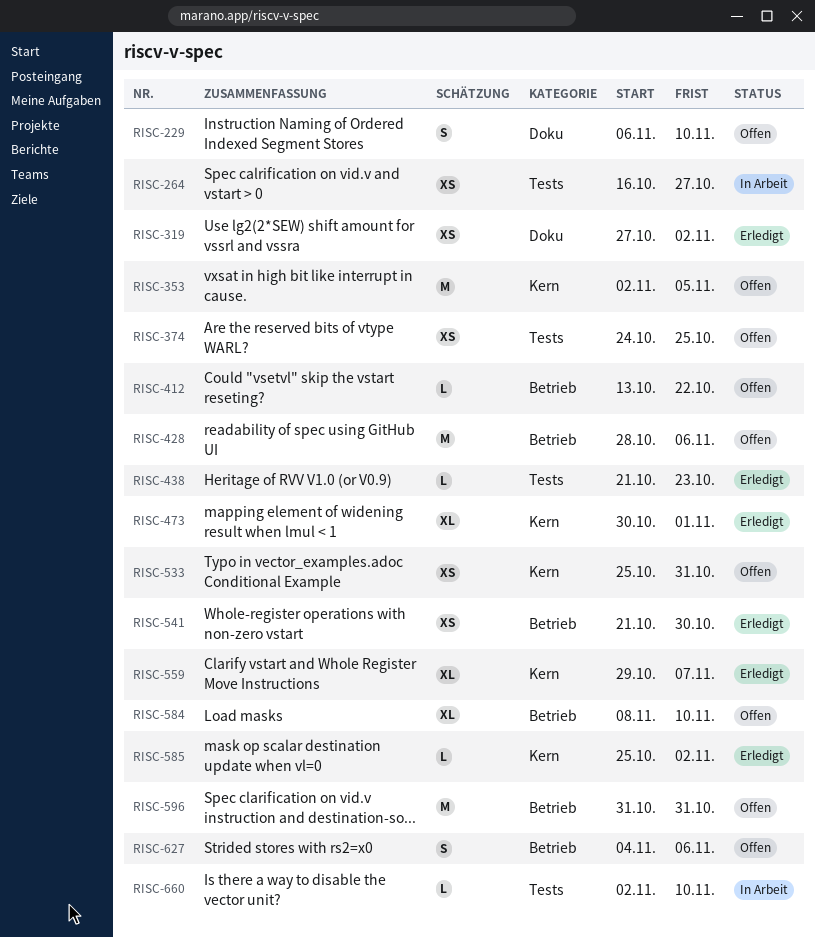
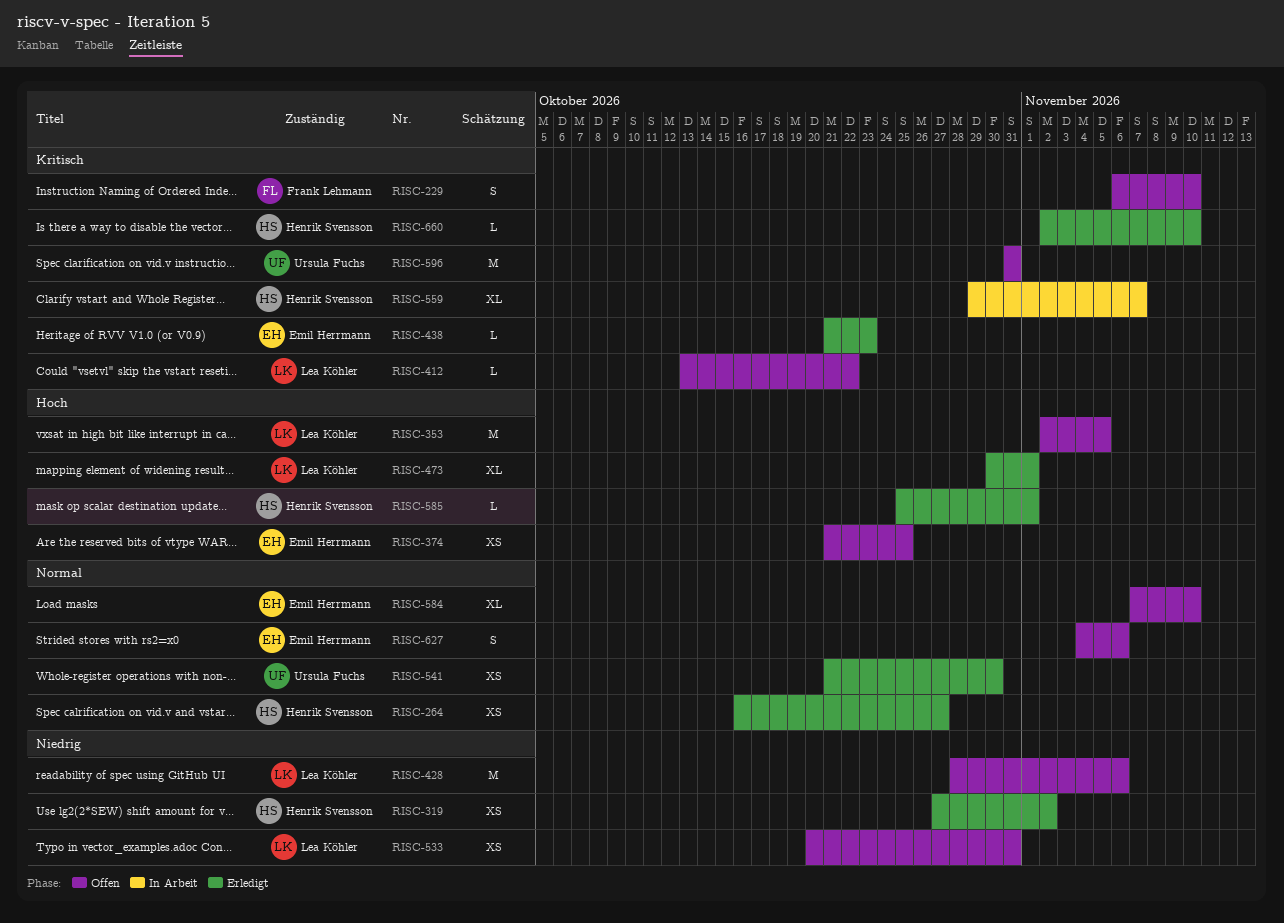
RISC-264, status: In Arbeit -> Erledigt
RISC-374, start: Oct 24 -> Oct 21
RISC-533, start: Oct 25 -> Oct 20
RISC-559, status: Erledigt -> In Arbeit
RISC-584, start: Nov 8 -> Nov 7
RISC-585, due: Nov 2 -> Nov 1
RISC-660, status: In Arbeit -> Erledigt

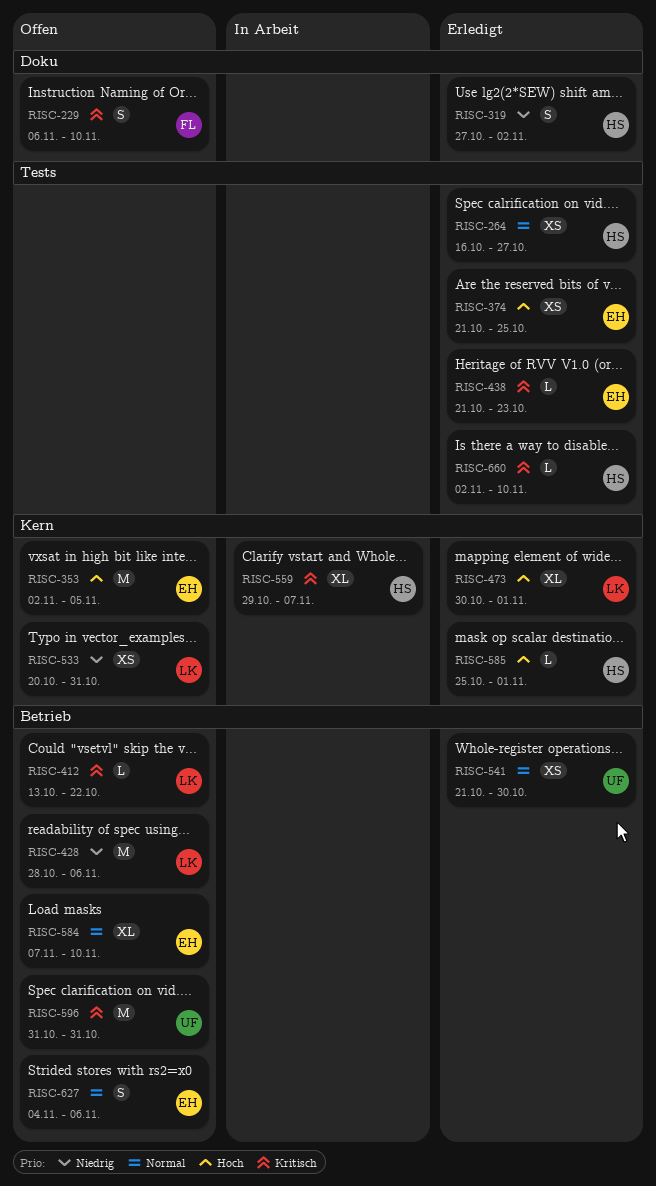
RISC-319, estimate: XS -> S
RISC-353, owner: Lea Köhler -> Emil Herrmann
RISC-374, status: Offen -> Erledigt

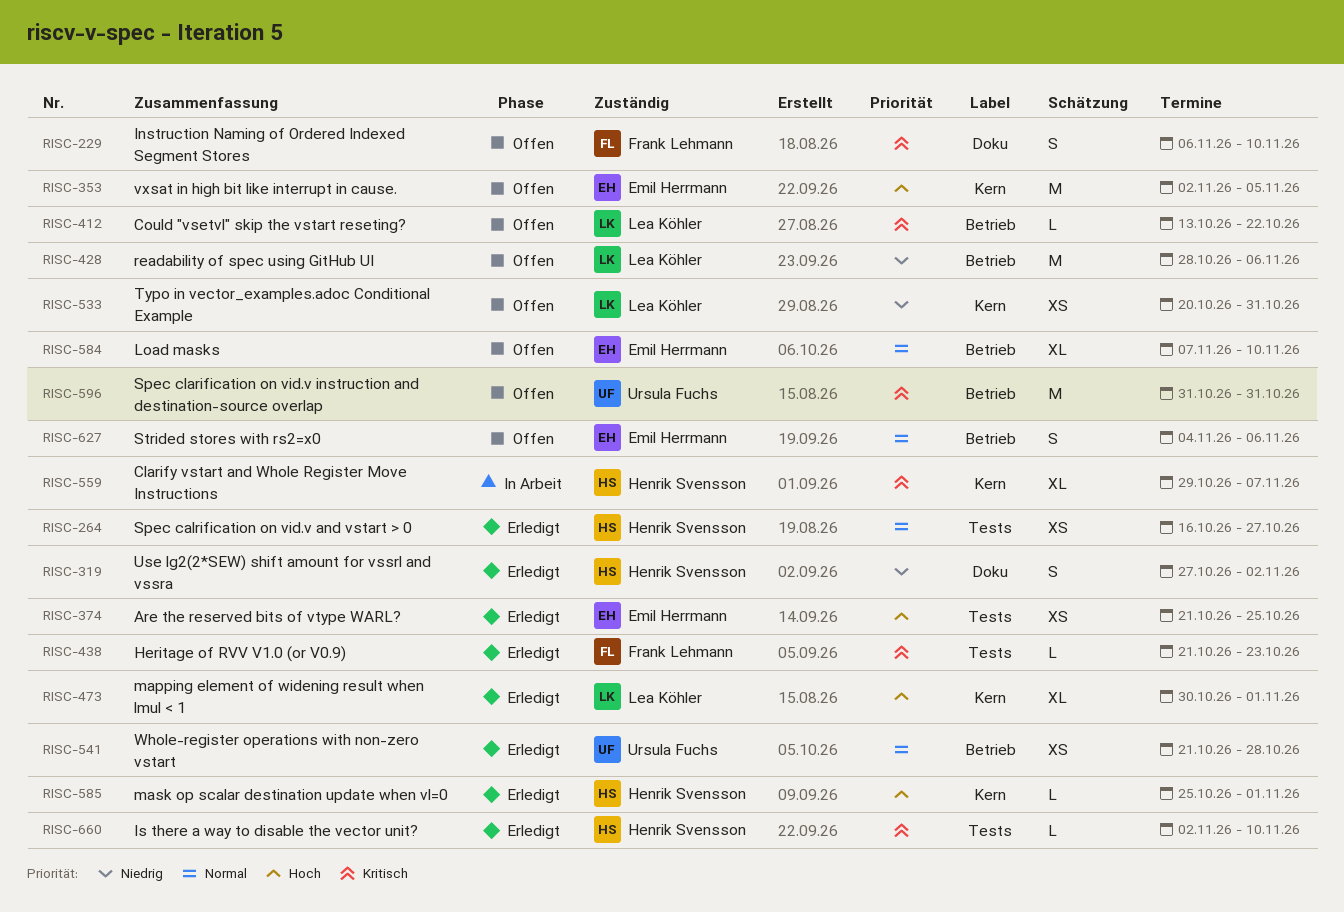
RISC-438, owner: Emil Herrmann -> Frank Lehmann
RISC-541, due: Oct 30 -> Oct 28

